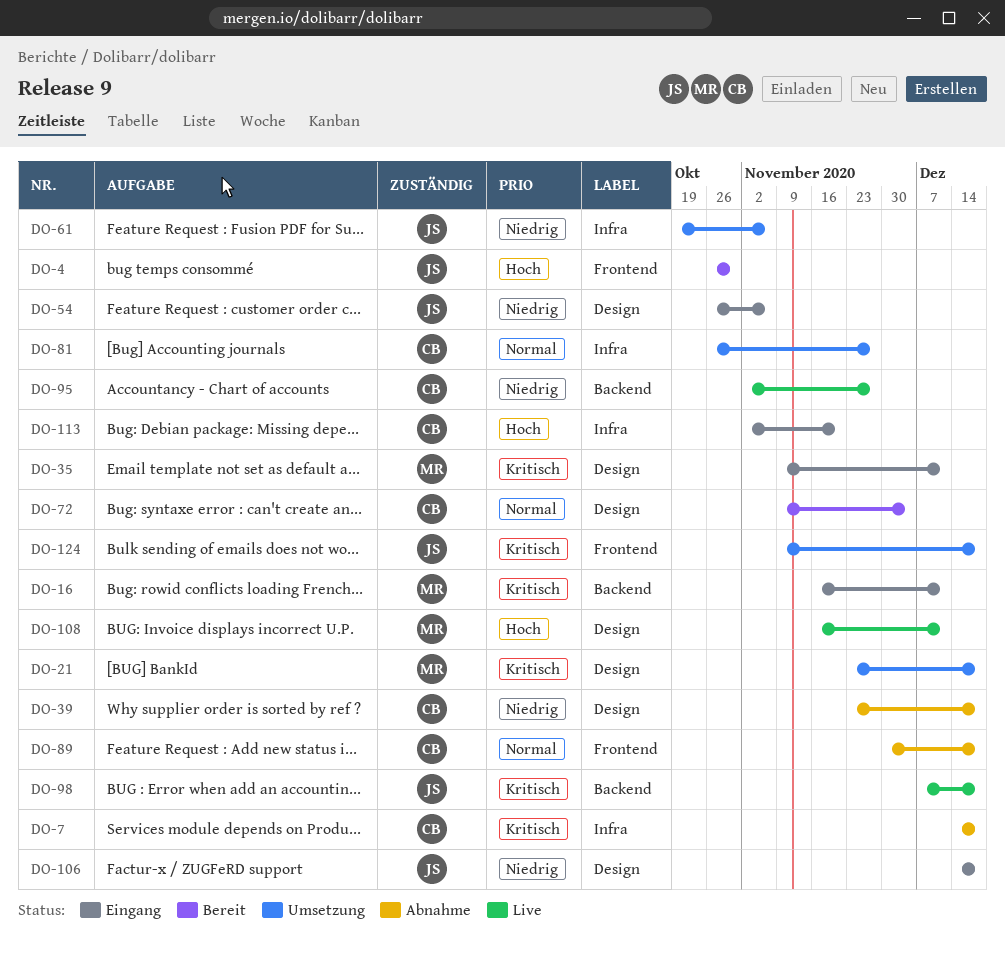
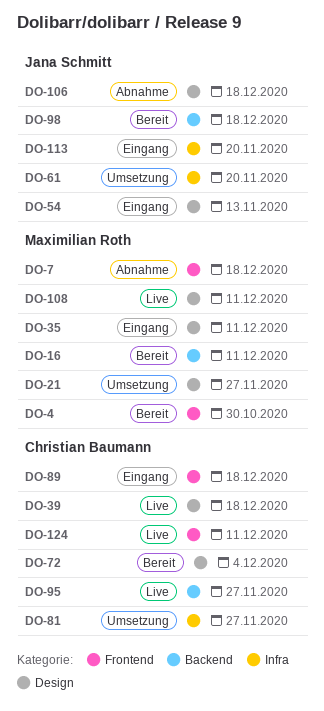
DO-4, owner: Jana Schmitt -> Maximilian Roth
DO-7, owner: Christian Baumann -> Maximilian Roth
DO-7, label: Infra -> Frontend
DO-16, status: Eingang -> Bereit
DO-21, due: Dec 18 -> Nov 27
DO-39, status: Abnahme -> Live
DO-54, due: Nov 6 -> Nov 13
DO-61, due: Nov 6 -> Nov 20
DO-89, status: Abnahme -> Eingang
DO-98, status: Live -> Bereit
DO-106, status: Eingang -> Abnahme
DO-113, owner: Christian Baumann -> Jana Schmitt
DO-124, status: Umsetzung -> Live
DO-124, owner: Jana Schmitt -> Christian Baumann
DO-124, due: Dec 18 -> Dec 11

